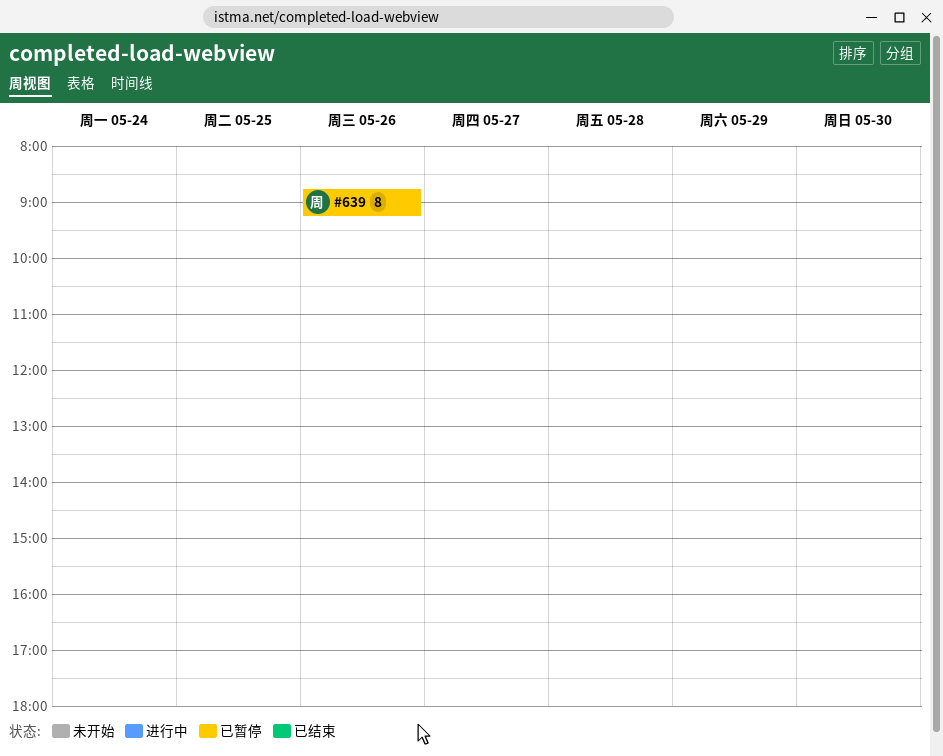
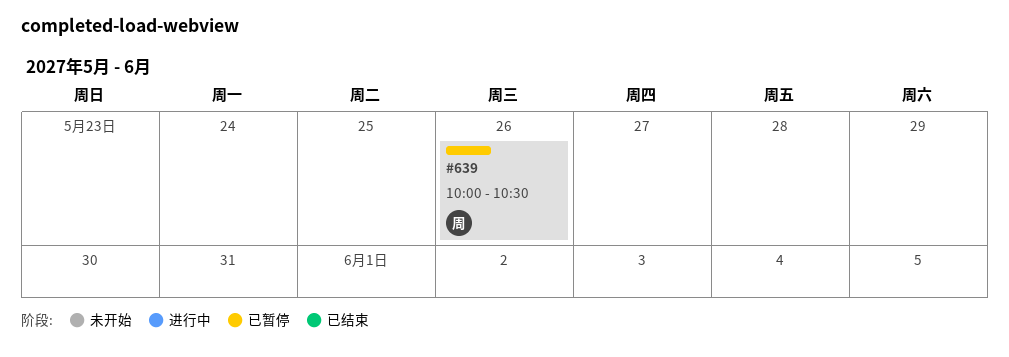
#639, begins: 08:45 -> 10:00
#639, ends: 09:15 -> 10:30

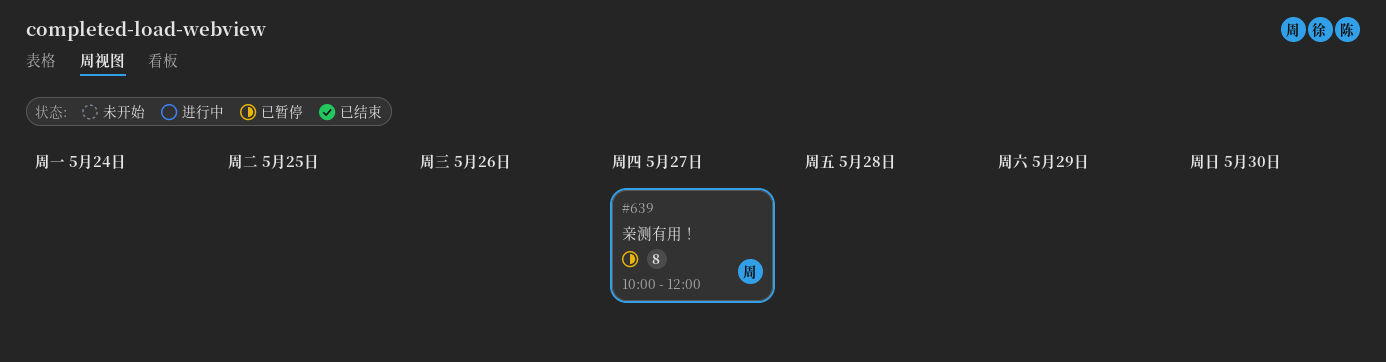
#639, day: May 26 -> May 27
#639, ends: 10:30 -> 12:00

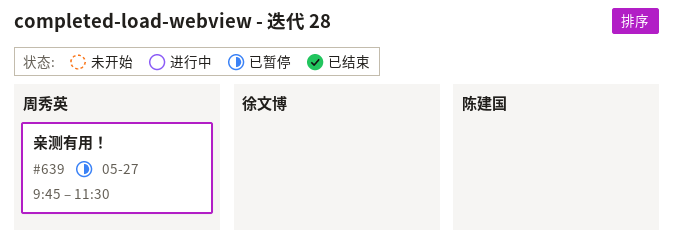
#639, begins: 10:00 -> 09:45
#639, ends: 12:00 -> 11:30

